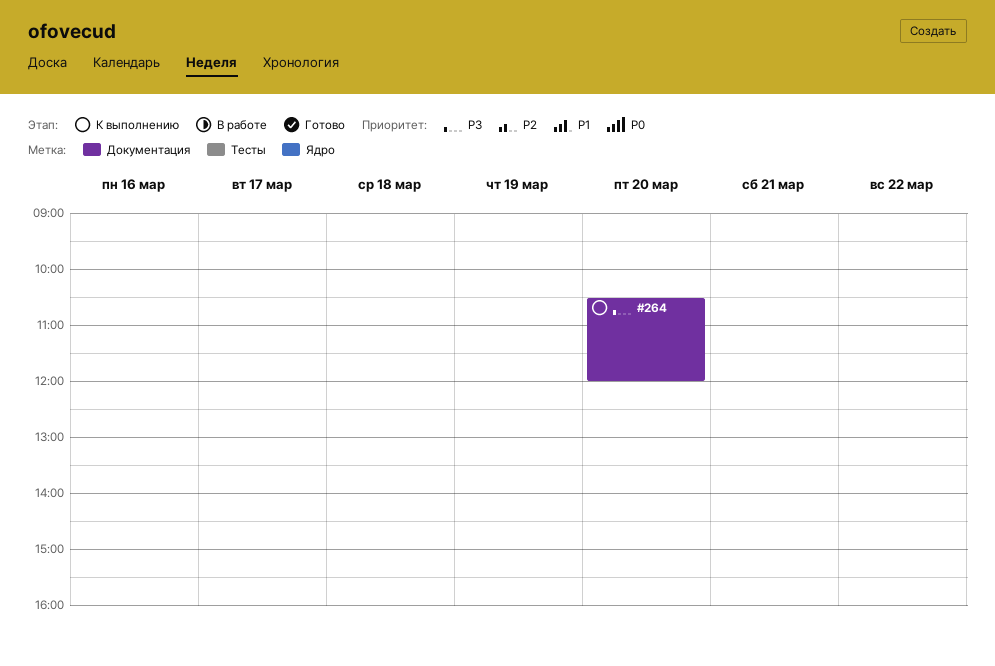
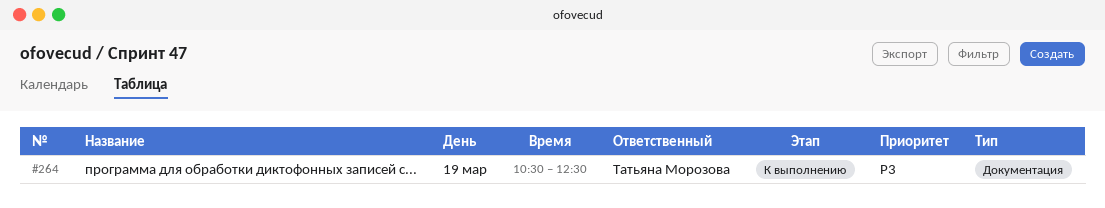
#264, day: Mar 20 -> Mar 19
#264, ends: 12:00 -> 12:30

